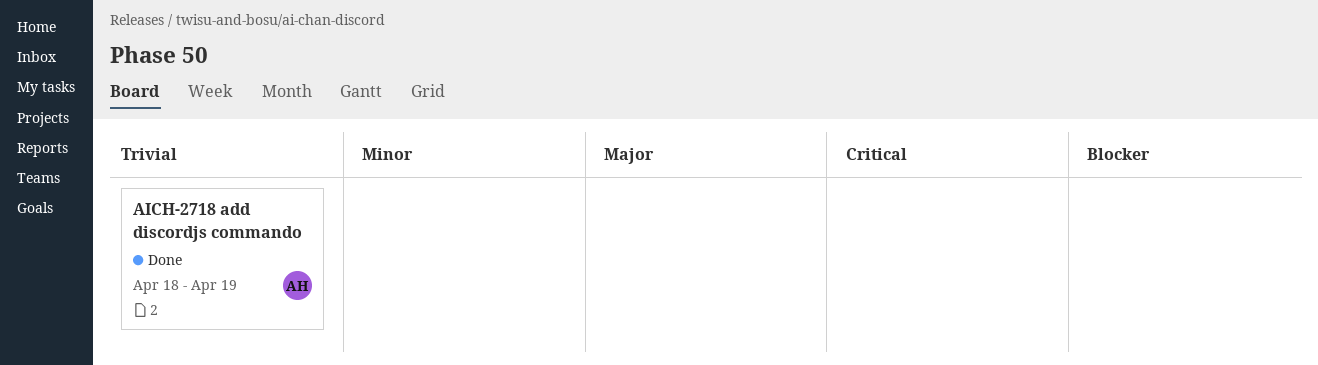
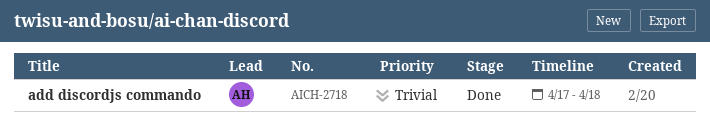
AICH-2718, start: Apr 18 -> Apr 17
AICH-2718, due: Apr 19 -> Apr 18

